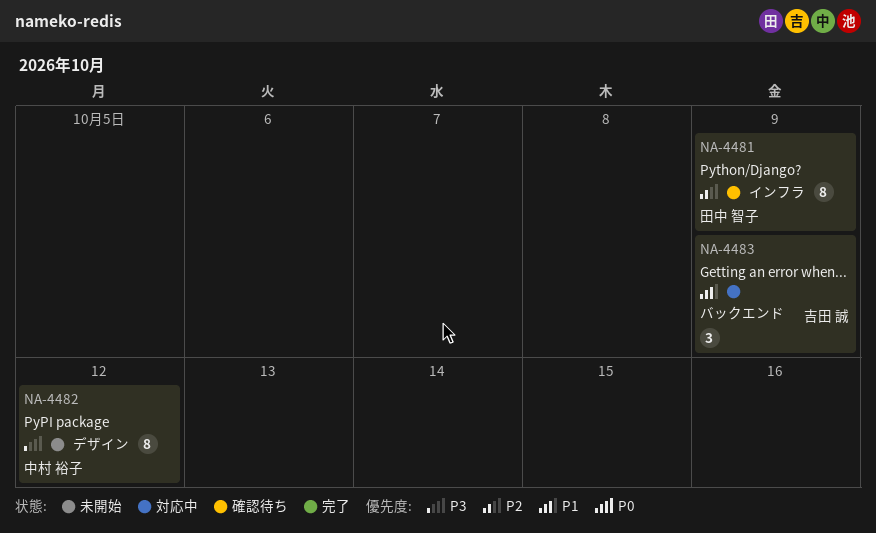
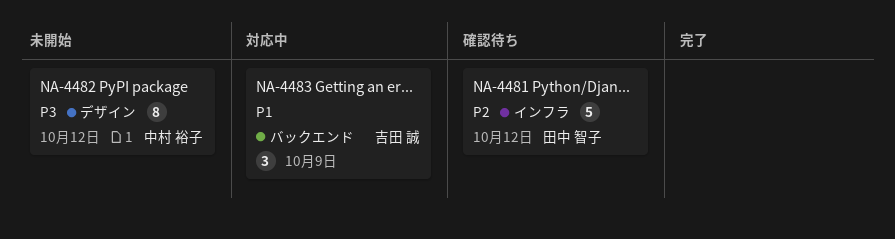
NA-4481, estimate: 8 -> 5
NA-4481, due: Oct 9 -> Oct 12

